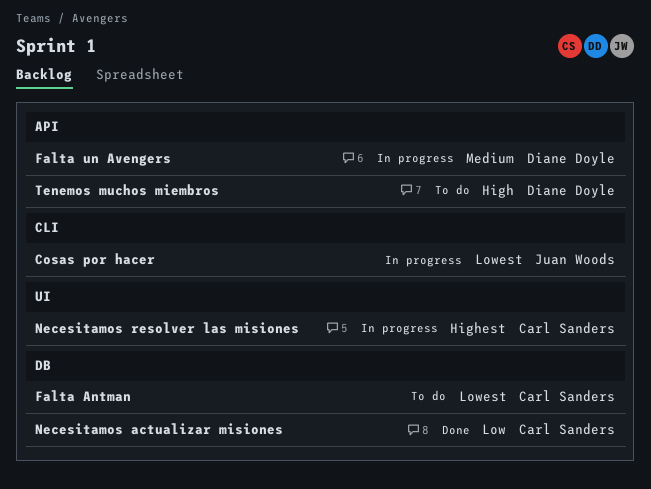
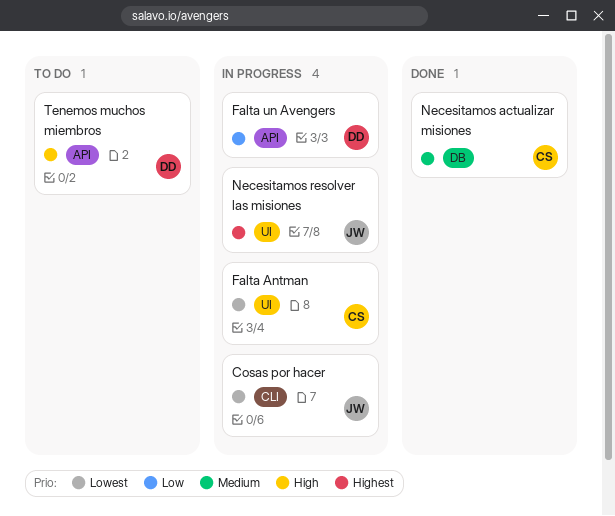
Falta Antman, status: To do -> In progress
Falta Antman, label: DB -> UI
Falta un Avengers, priority: Medium -> Low
Necesitamos actualizar misiones, priority: Low -> Medium
Necesitamos resolver las misiones, owner: Carl Sanders -> Juan Woods

